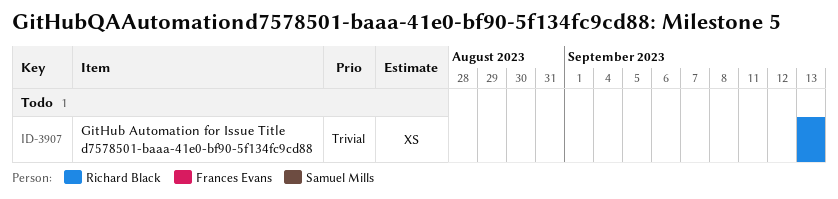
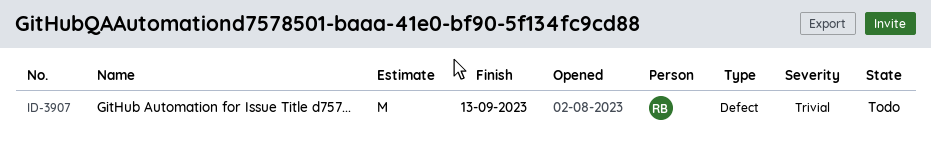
ID-3907, estimate: XS -> M

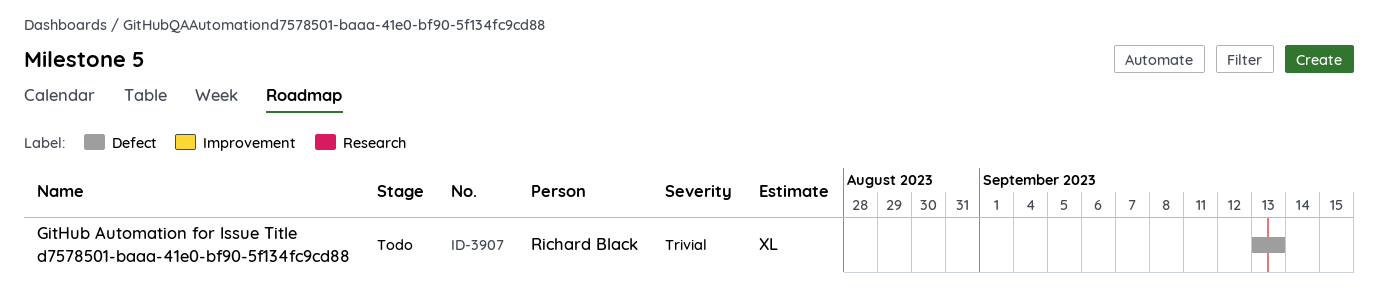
ID-3907, estimate: M -> XL

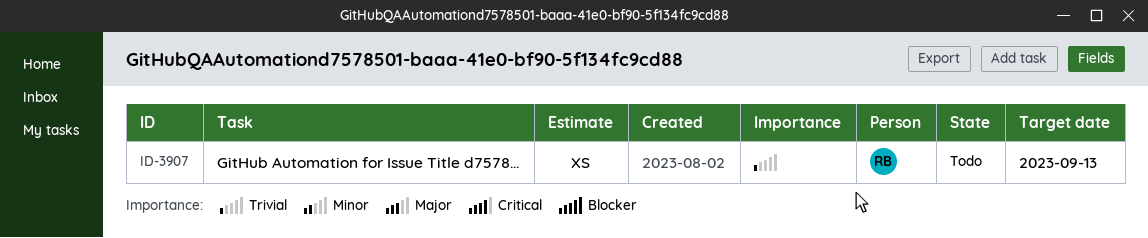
ID-3907, estimate: XL -> XS

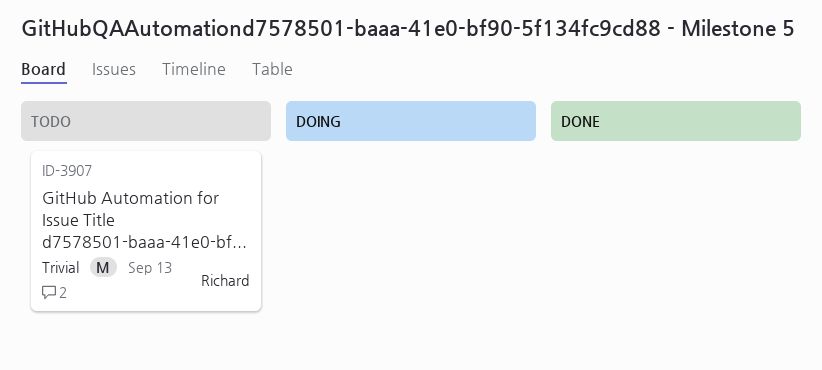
ID-3907, estimate: XS -> M

